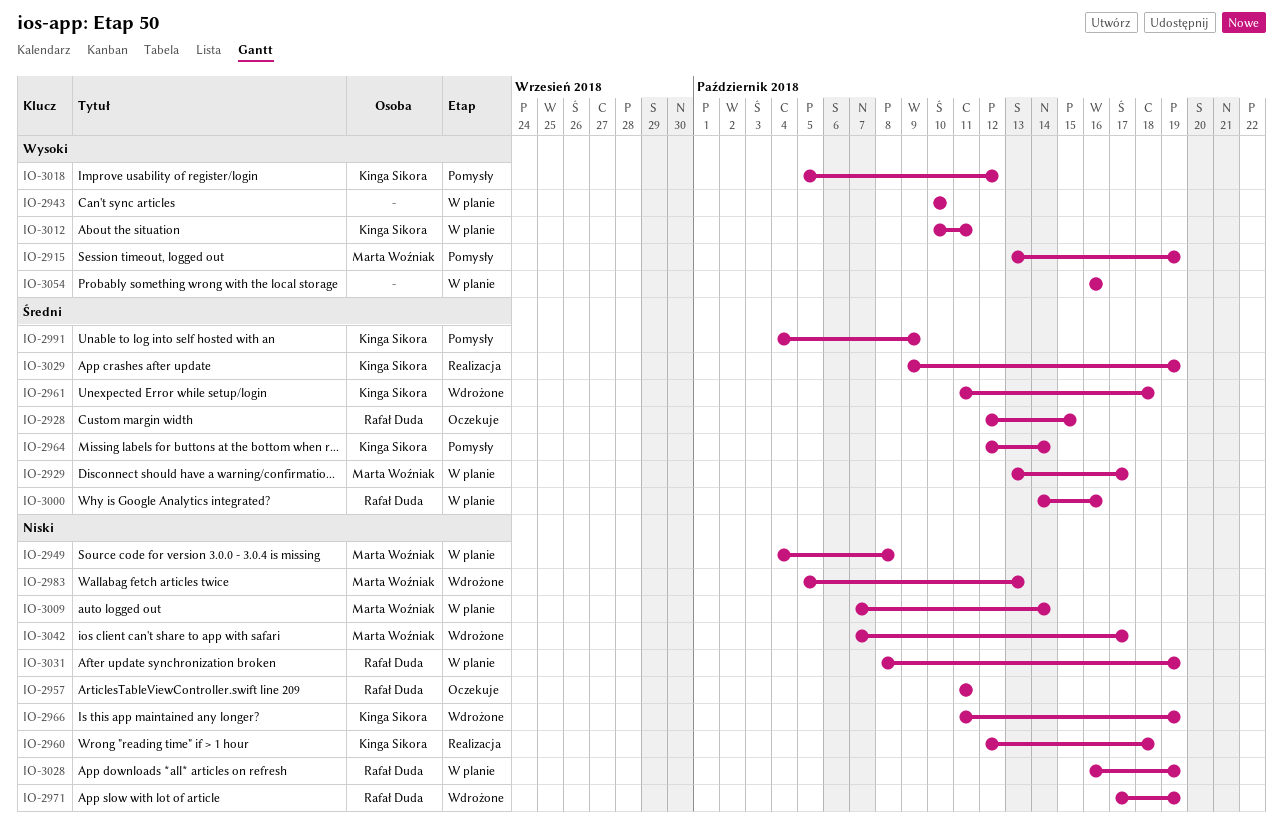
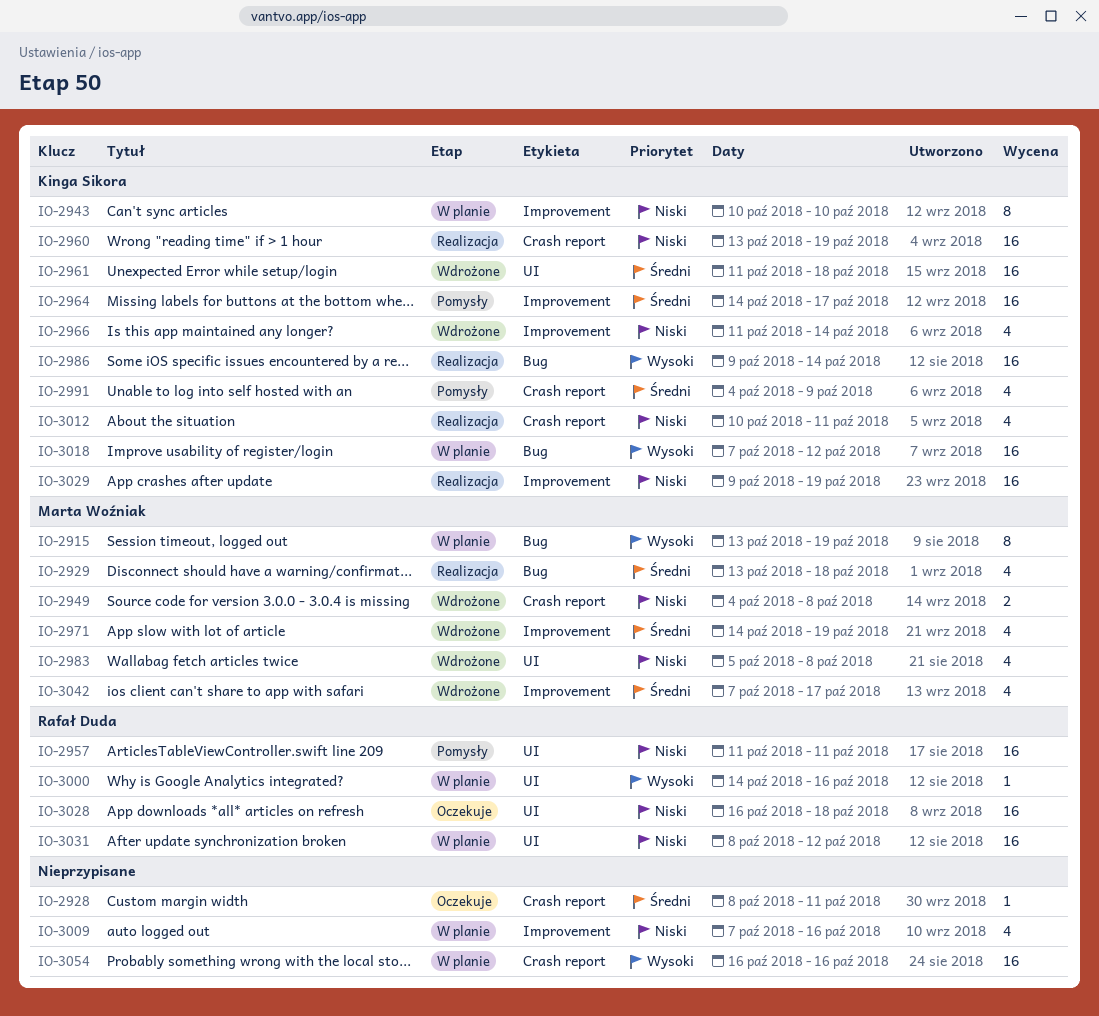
IO-2915, status: Pomysły -> W planie
IO-2928, owner: Rafał Duda -> none
IO-2928, start: Oct 12 -> Oct 8
IO-2928, due: Oct 15 -> Oct 11
IO-2929, status: W planie -> Realizacja
IO-2929, due: Oct 17 -> Oct 18
IO-2943, owner: none -> Kinga Sikora
IO-2943, priority: Wysoki -> Niski
IO-2949, status: W planie -> Wdrożone
IO-2957, status: Oczekuje -> Pomysły
IO-2960, start: Oct 12 -> Oct 13
IO-2960, due: Oct 18 -> Oct 19
IO-2964, start: Oct 12 -> Oct 14
IO-2964, due: Oct 14 -> Oct 17
IO-2966, due: Oct 19 -> Oct 14
IO-2971, owner: Rafał Duda -> Marta Woźniak
IO-2971, priority: Niski -> Średni
IO-2971, start: Oct 17 -> Oct 14
IO-2983, due: Oct 13 -> Oct 8
IO-2986: none -> present
IO-3000, priority: Średni -> Wysoki
IO-3009, owner: Marta Woźniak -> none
IO-3009, due: Oct 14 -> Oct 16
IO-3012, status: W planie -> Realizacja
IO-3012, priority: Wysoki -> Niski
IO-3018, status: Pomysły -> W planie
IO-3018, start: Oct 5 -> Oct 7
IO-3028, status: W planie -> Oczekuje
IO-3028, due: Oct 19 -> Oct 18
IO-3029, priority: Średni -> Niski
IO-3031, due: Oct 19 -> Oct 12
IO-3042, priority: Niski -> Średni

